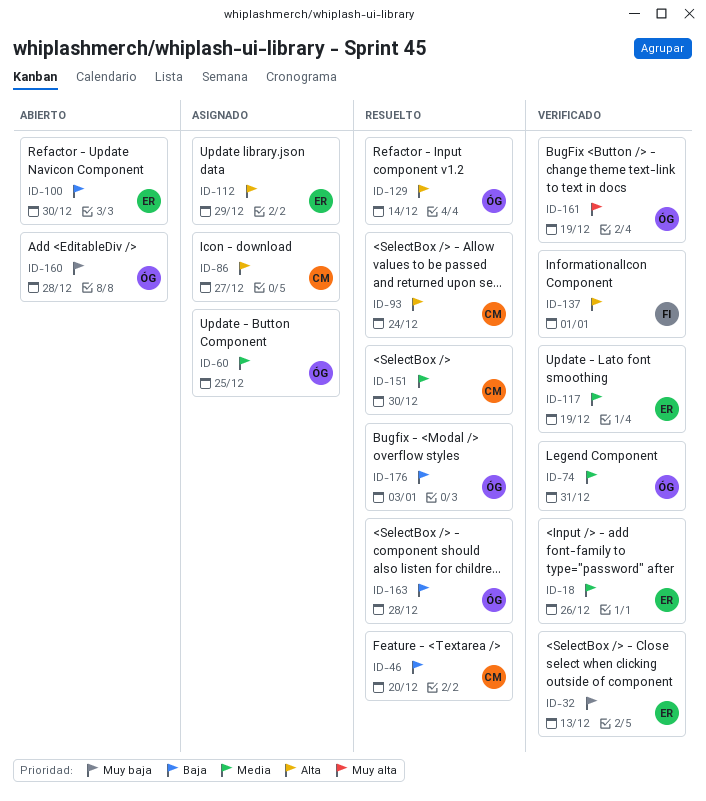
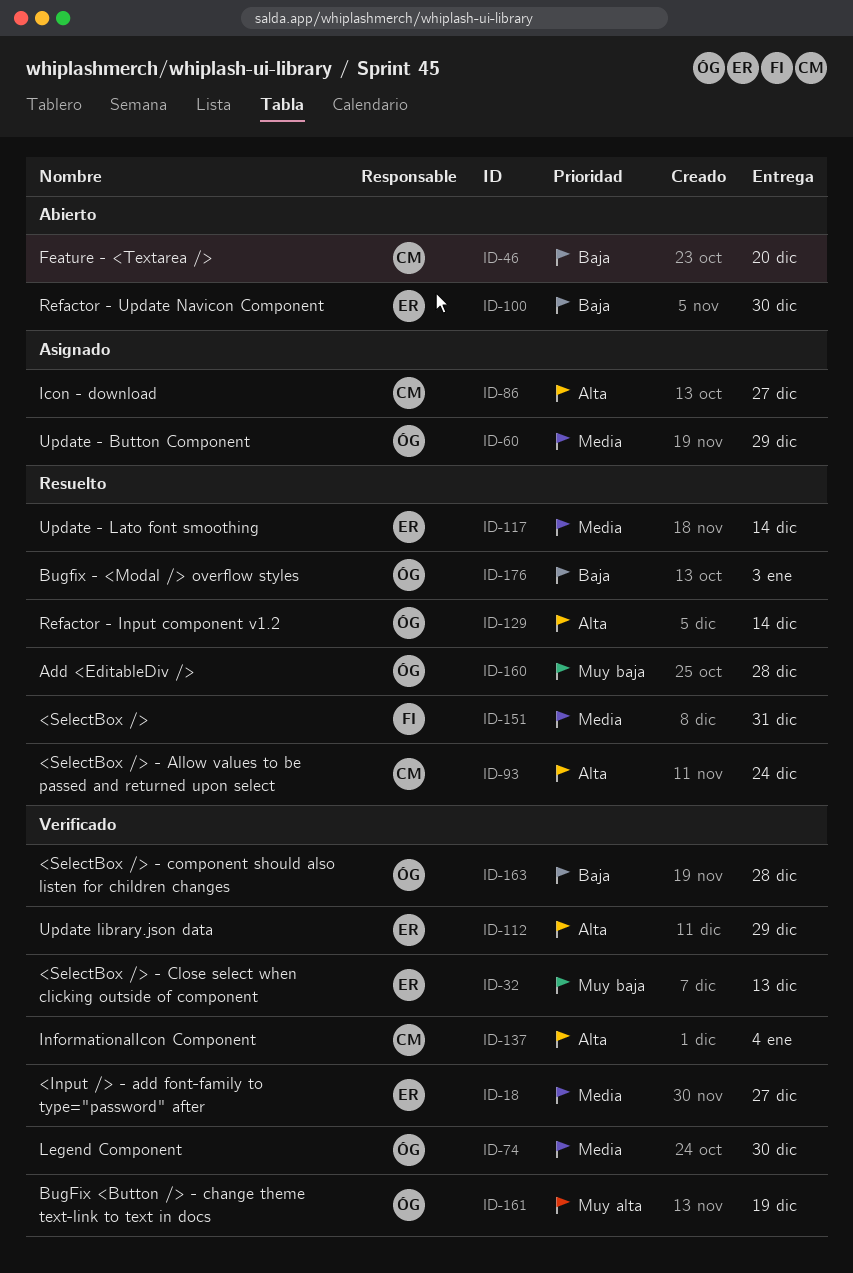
ID-18, due: Dec 26 -> Dec 27
ID-46, status: Resuelto -> Abierto
ID-60, due: Dec 25 -> Dec 29
ID-74, due: Dec 31 -> Dec 30
ID-112, status: Asignado -> Verificado
ID-117, status: Verificado -> Resuelto
ID-117, due: Dec 19 -> Dec 14
ID-137, owner: FI -> CM
ID-137, due: Jan 1 -> Jan 4
ID-151, owner: CM -> FI
ID-151, due: Dec 30 -> Dec 31
ID-160, status: Abierto -> Resuelto
ID-163, status: Resuelto -> Verificado

